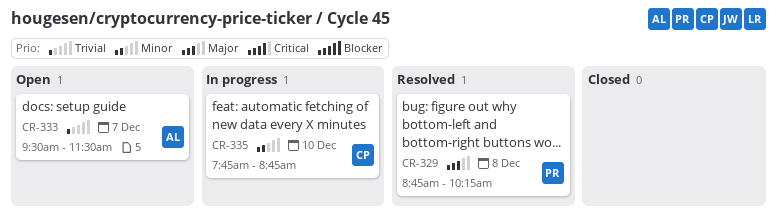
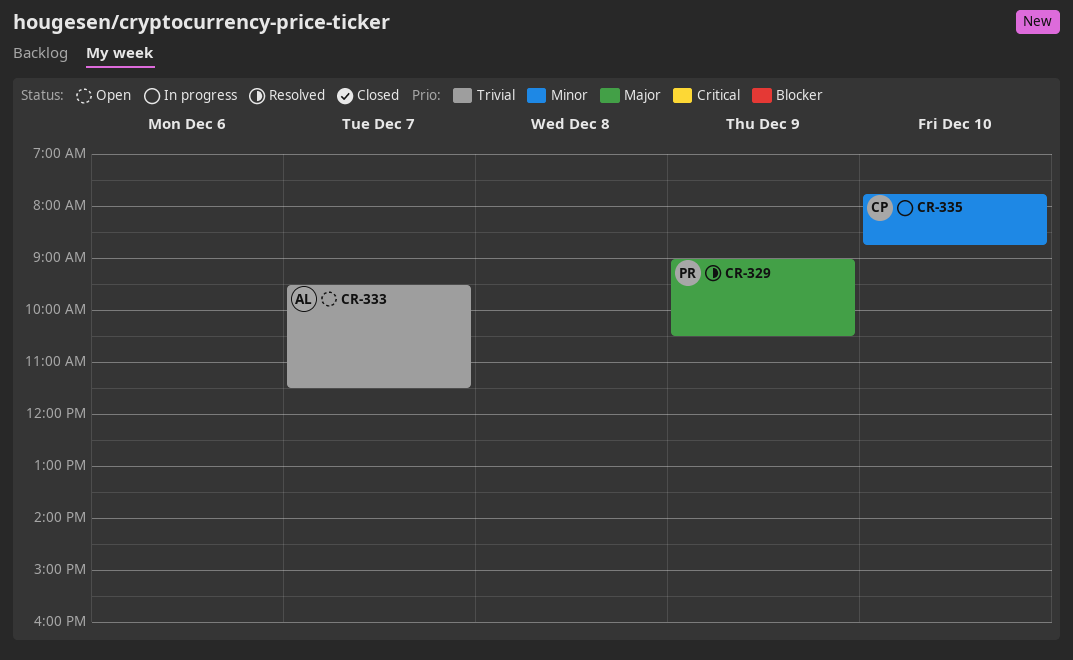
CR-329, day: Dec 8 -> Dec 9
CR-329, begins: 08:45 -> 09:00
CR-329, ends: 10:15 -> 10:30

